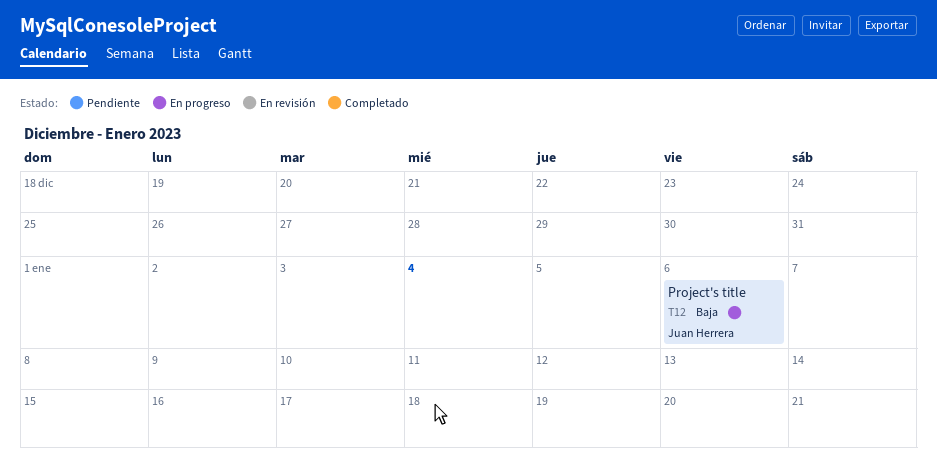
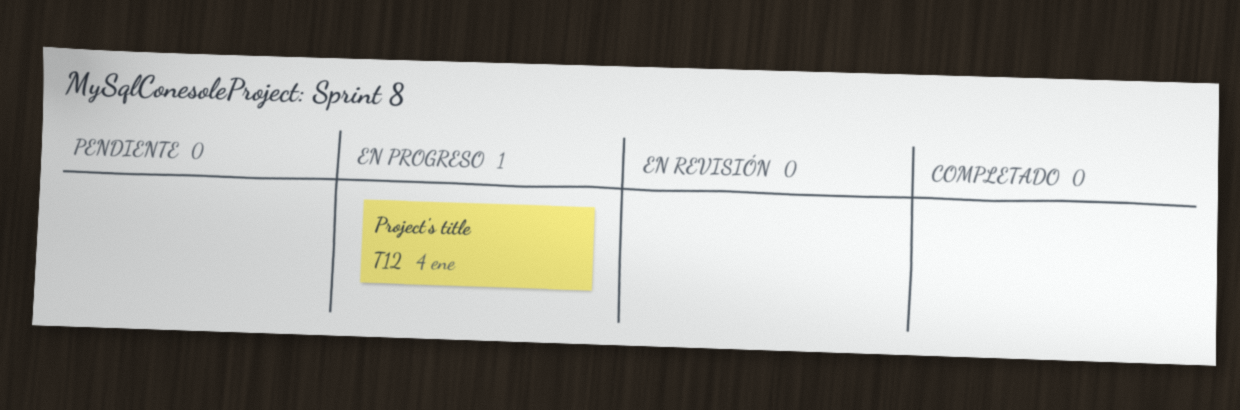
T12, due: Jan 6 -> Jan 4

